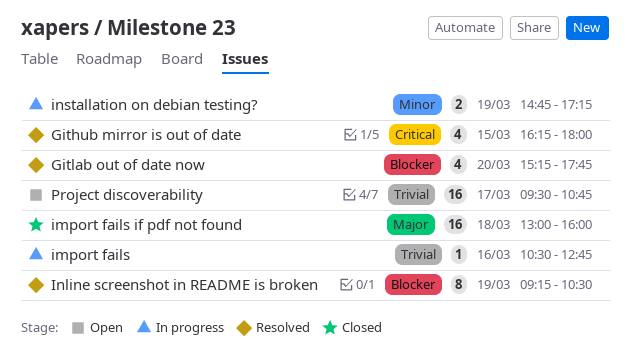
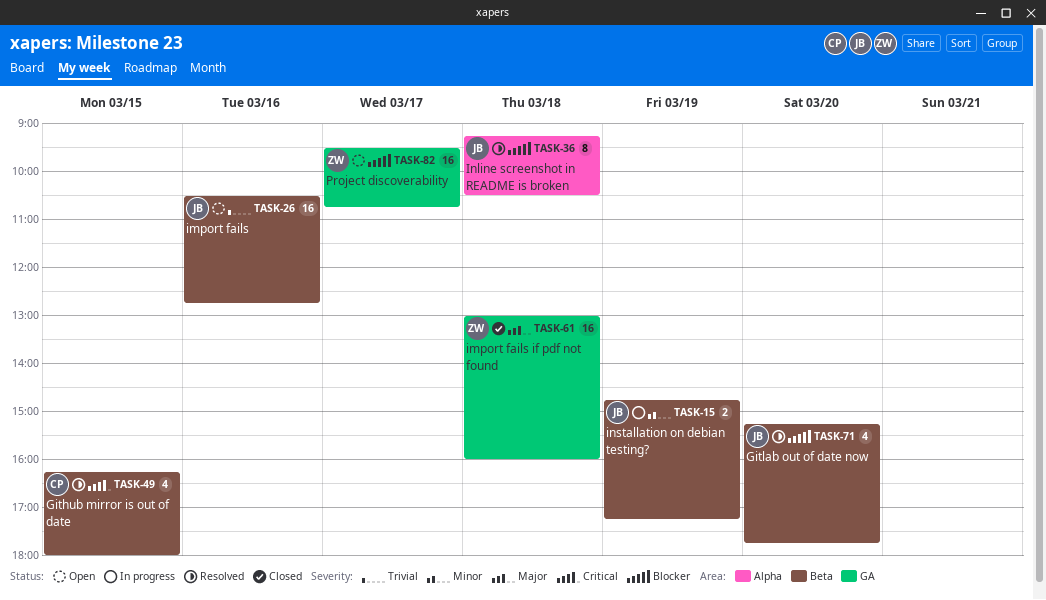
import fails, status: In progress -> Open
import fails, estimate: 1 -> 16
Inline screenshot in README is broken, day: Mar 19 -> Mar 18
Project discoverability, priority: Trivial -> Blocker

